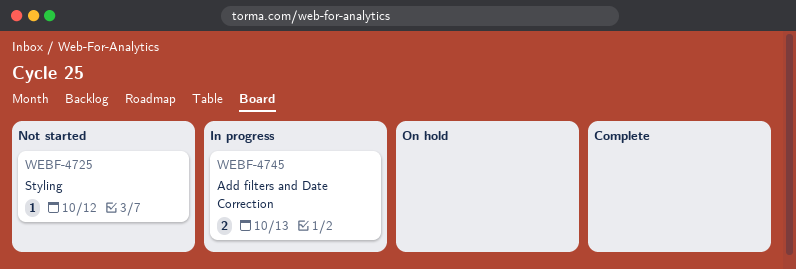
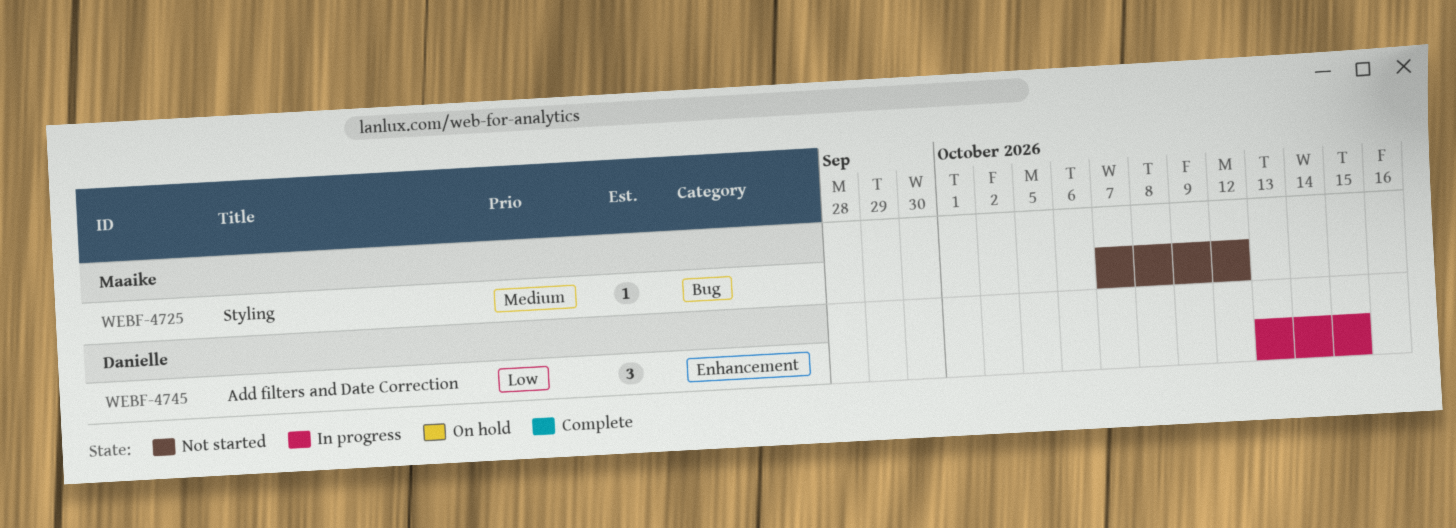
WEBF-4745, estimate: 2 -> 3
WEBF-4745, due: Oct 13 -> Oct 15

